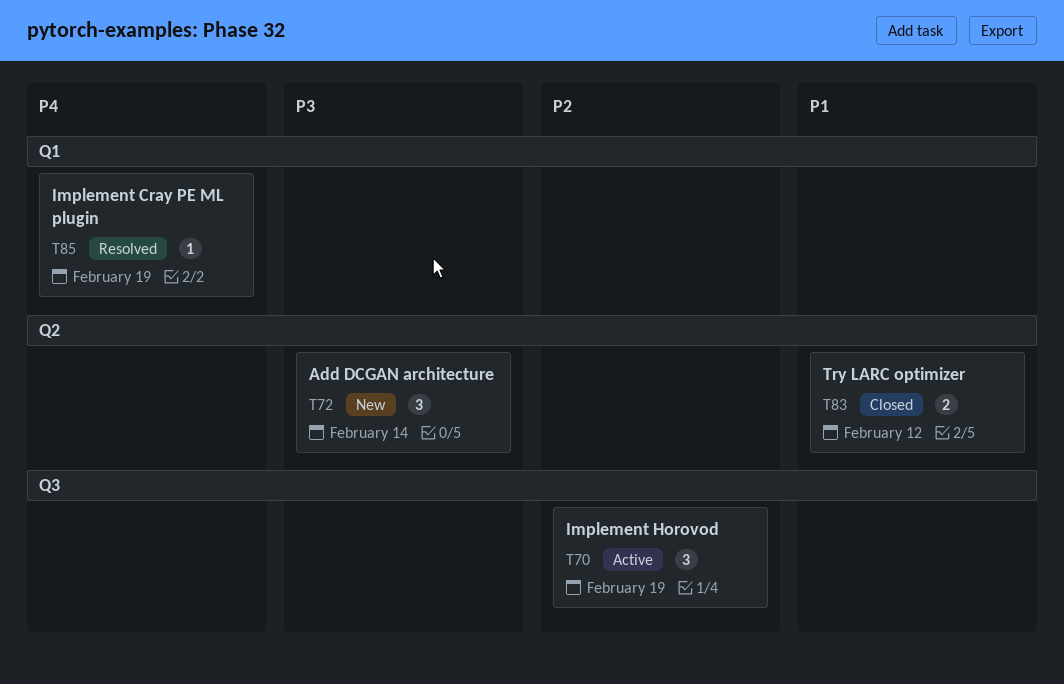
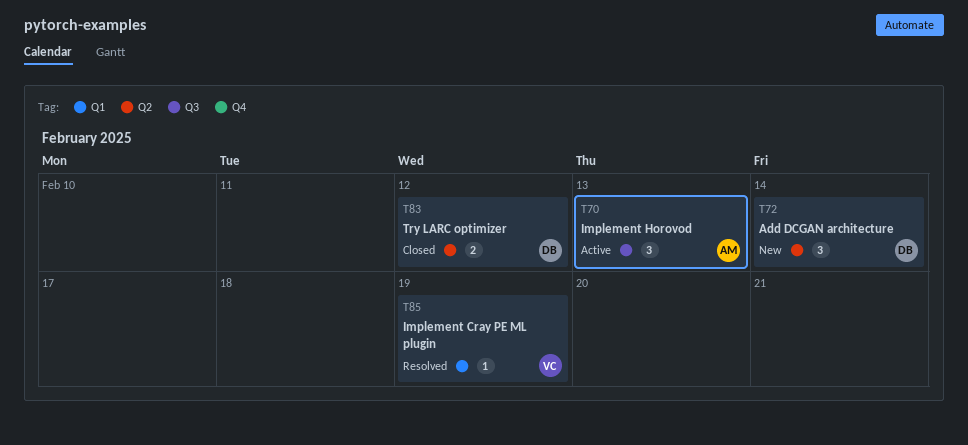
T70, due: Feb 19 -> Feb 13

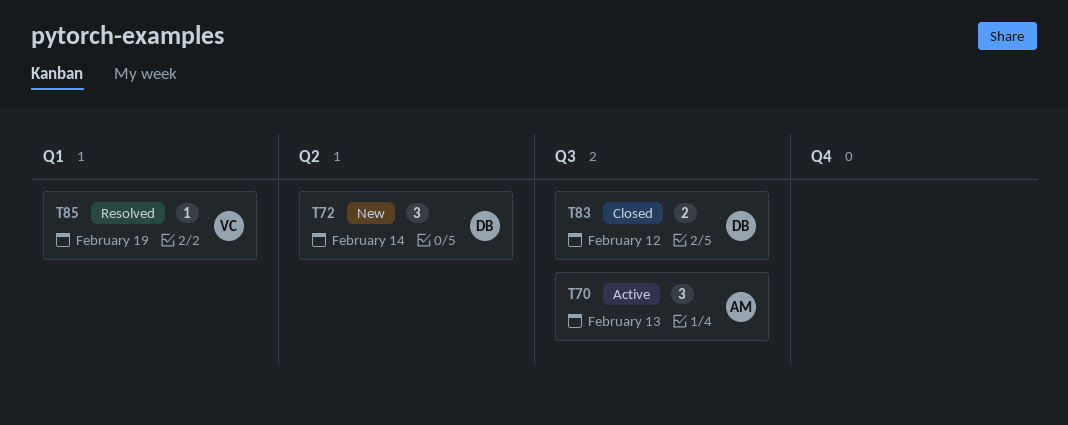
T83, label: Q2 -> Q3

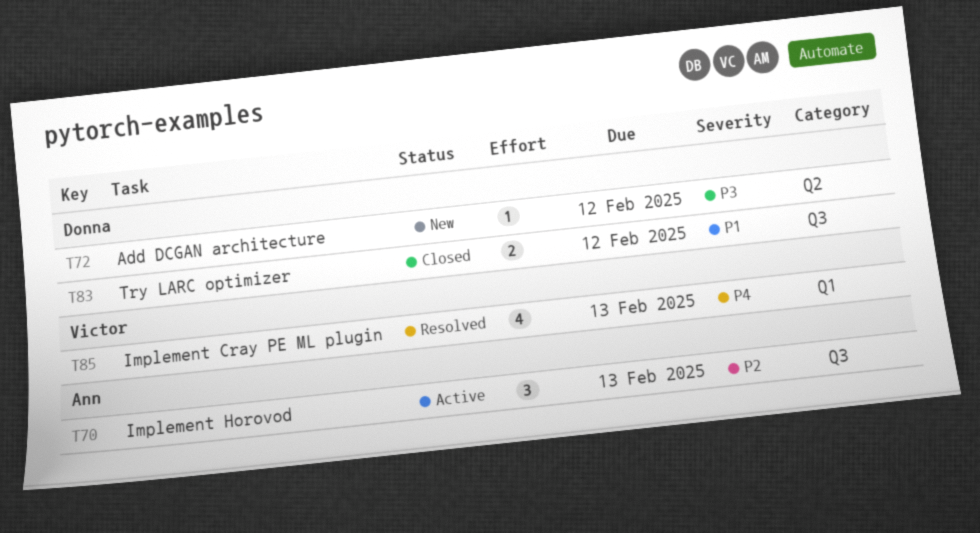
T72, estimate: 3 -> 1
T72, due: Feb 14 -> Feb 12
T85, estimate: 1 -> 4
T85, due: Feb 19 -> Feb 13

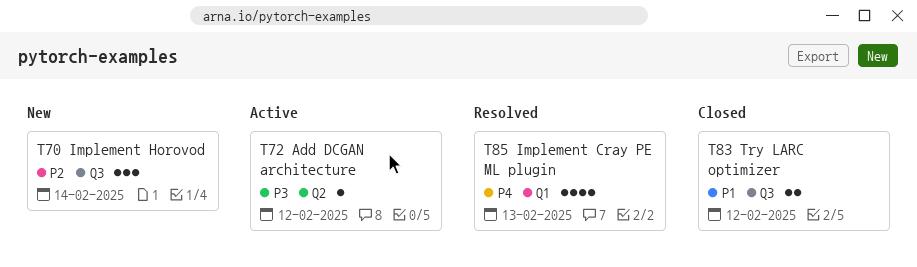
T70, status: Active -> New
T70, due: Feb 13 -> Feb 14
T72, status: New -> Active

